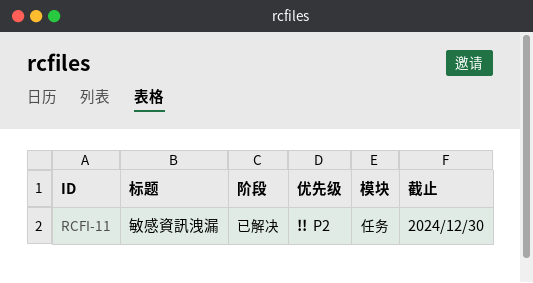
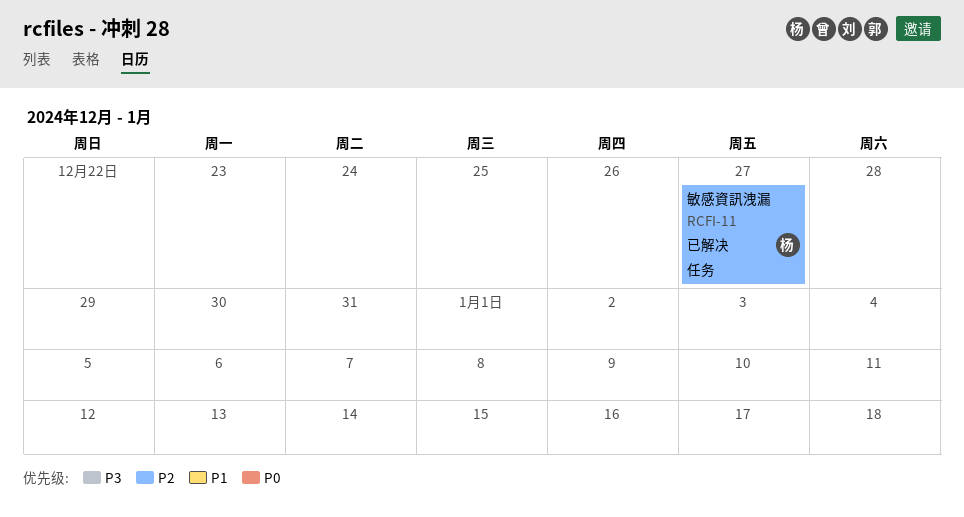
RCFI-11, due: Dec 30 -> Dec 27

